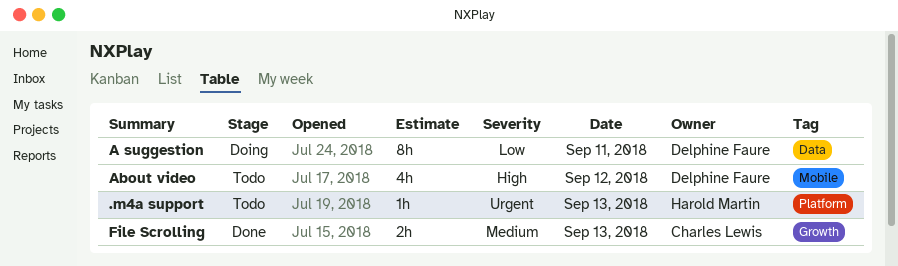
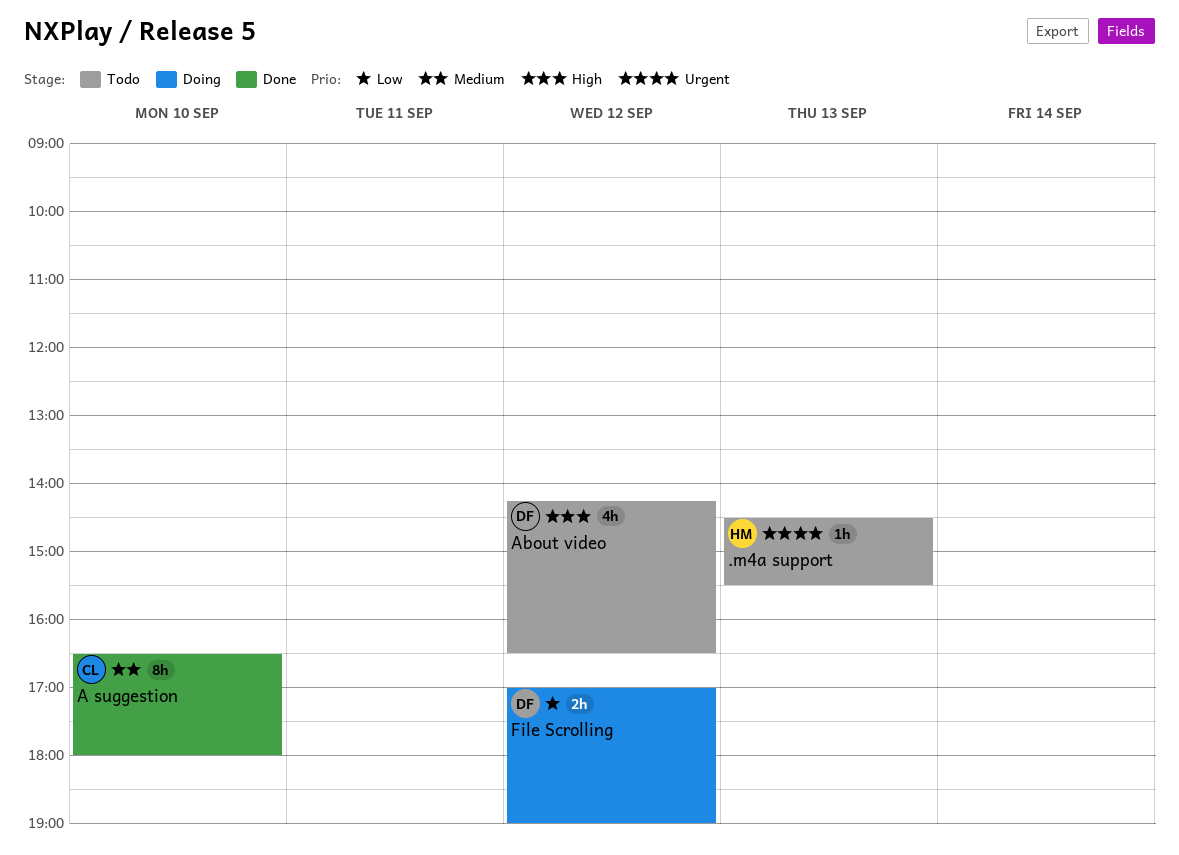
A suggestion, status: Doing -> Done
A suggestion, owner: Delphine Faure -> Charles Lewis
A suggestion, priority: Low -> Medium
A suggestion, day: Sep 11 -> Sep 10
File Scrolling, status: Done -> Doing
File Scrolling, owner: Charles Lewis -> Delphine Faure
File Scrolling, priority: Medium -> Low
File Scrolling, day: Sep 13 -> Sep 12

